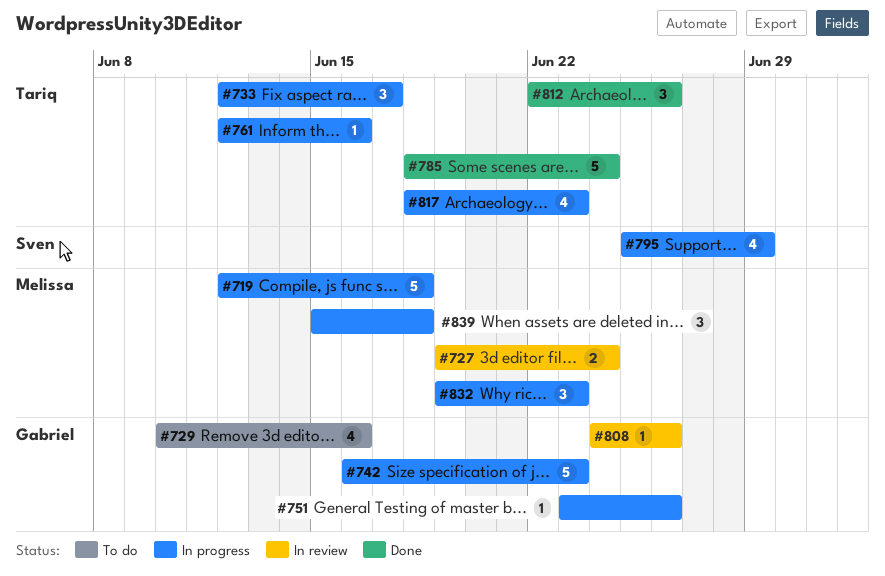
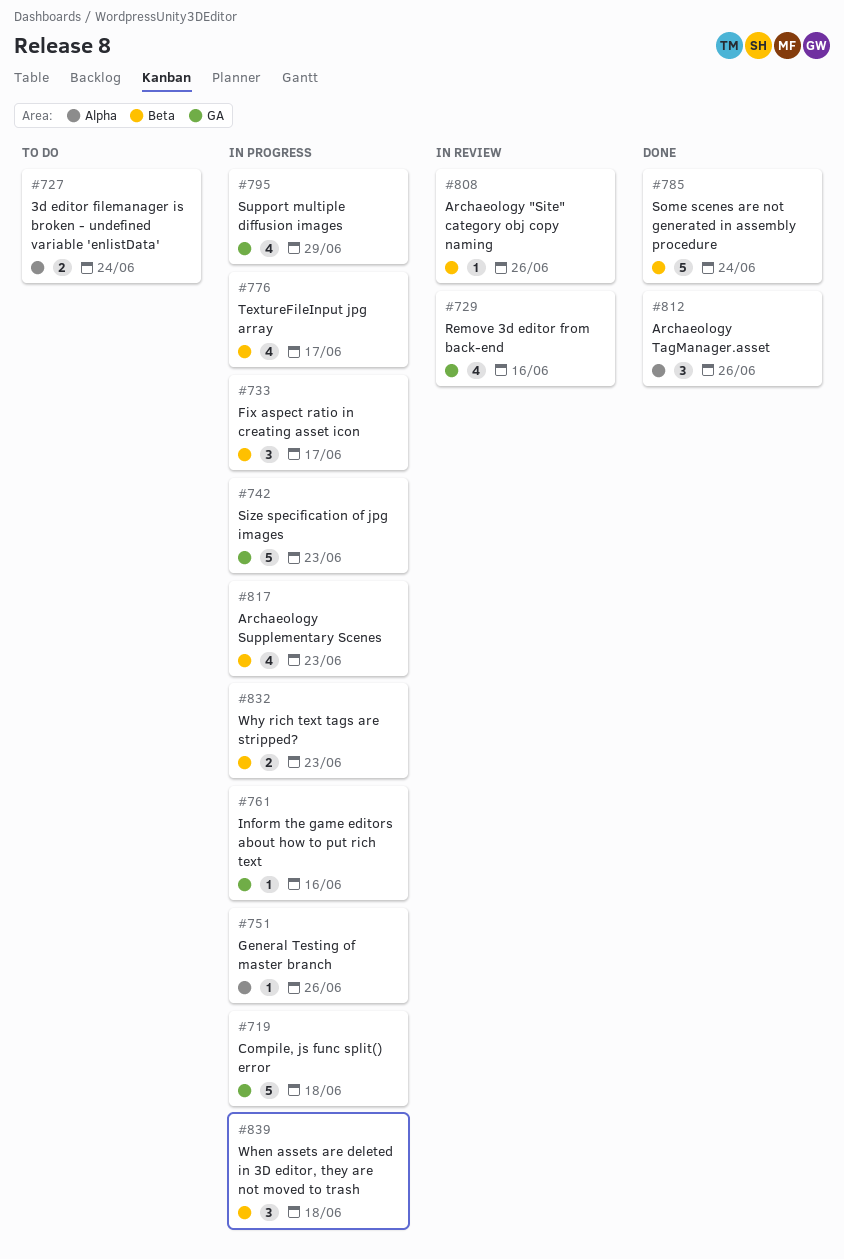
#727, status: In review -> To do
#729, status: To do -> In review
#776: none -> present
#832, estimate: 3 -> 2

